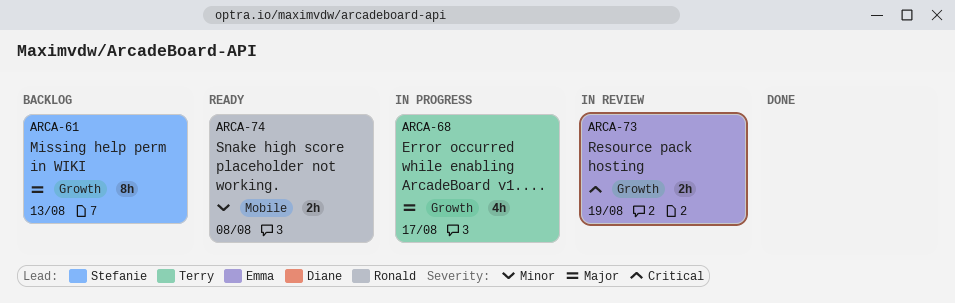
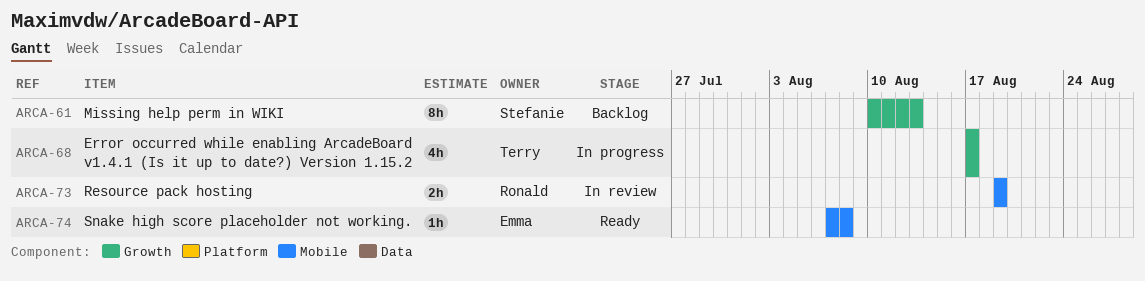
ARCA-73, owner: Emma -> Ronald
ARCA-73, label: Growth -> Mobile
ARCA-74, owner: Ronald -> Emma
ARCA-74, estimate: 2h -> 1h

